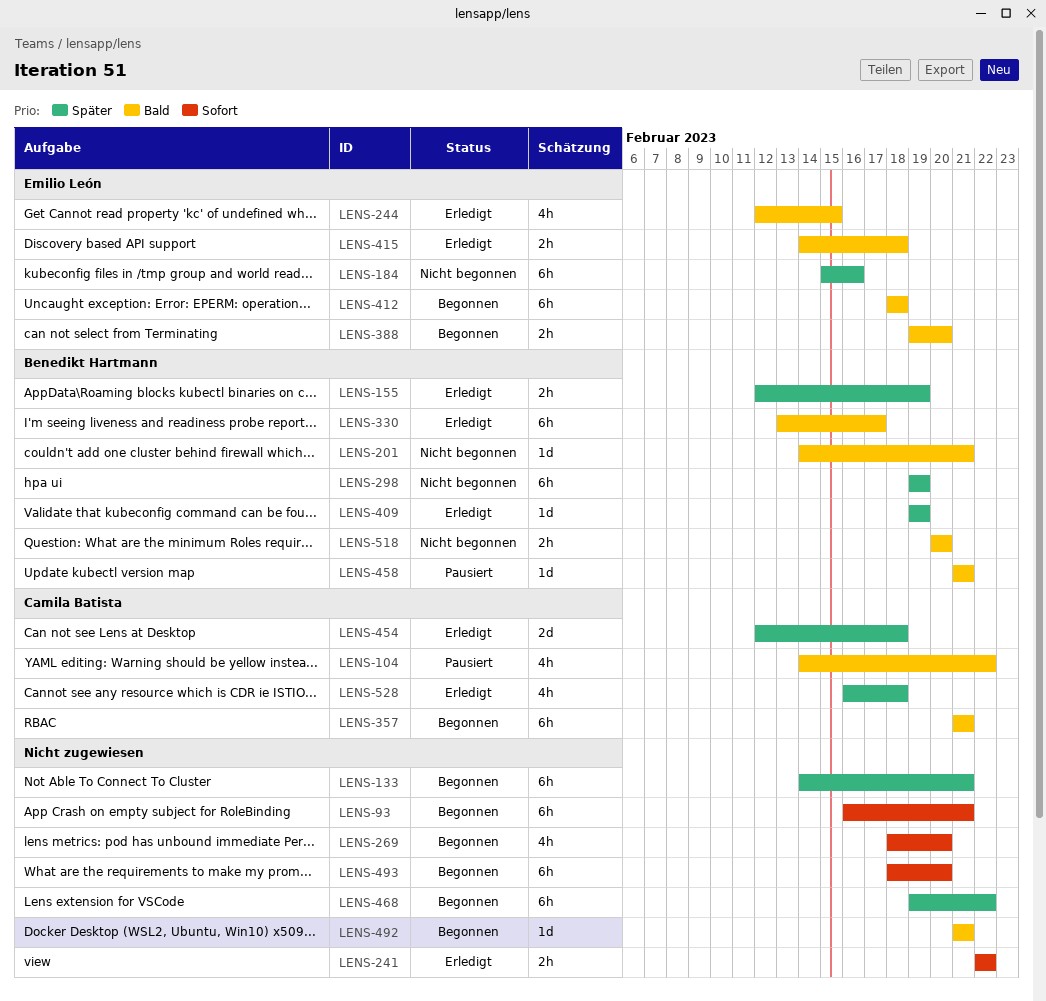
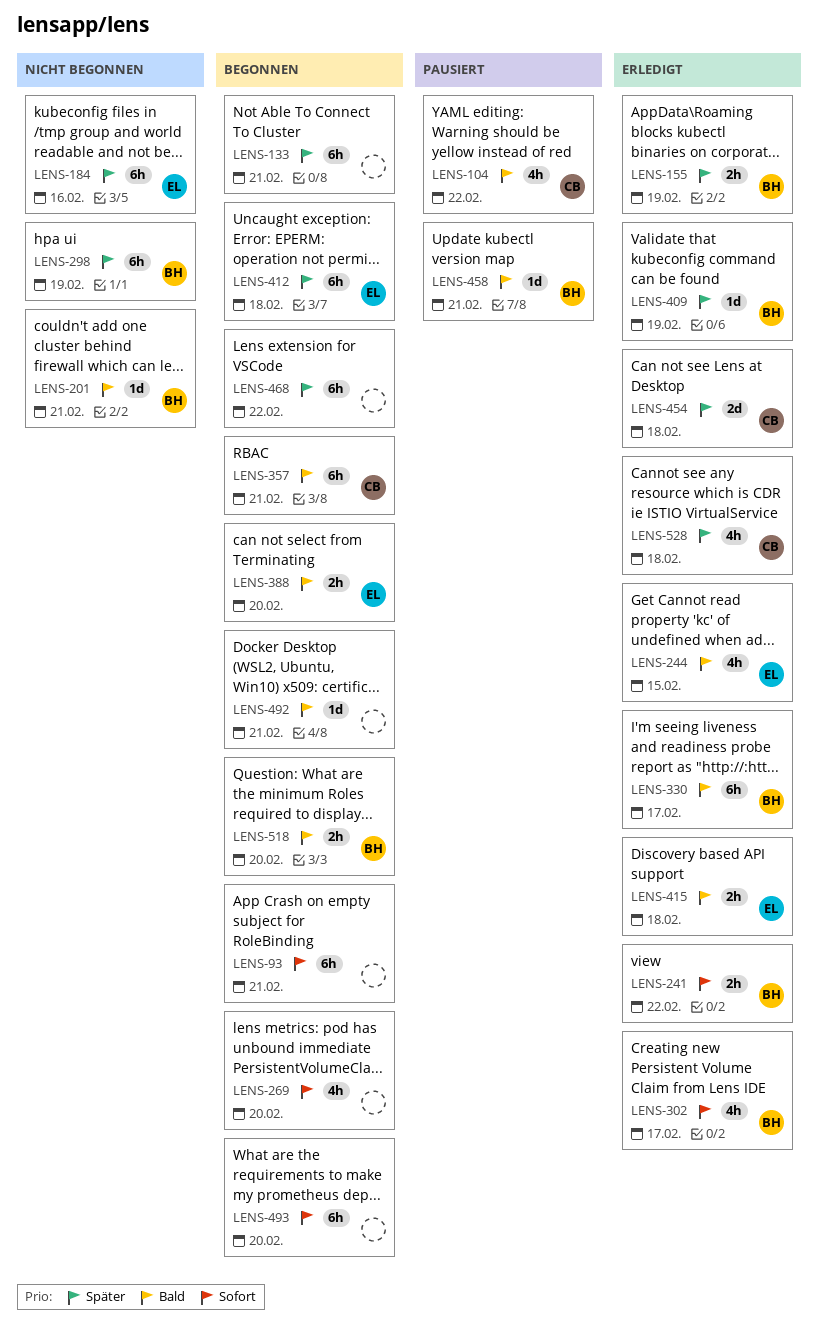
LENS-241, owner: none -> Benedikt Hartmann
LENS-302: none -> present
LENS-412, priority: Bald -> Später
LENS-518, status: Nicht begonnen -> Begonnen

